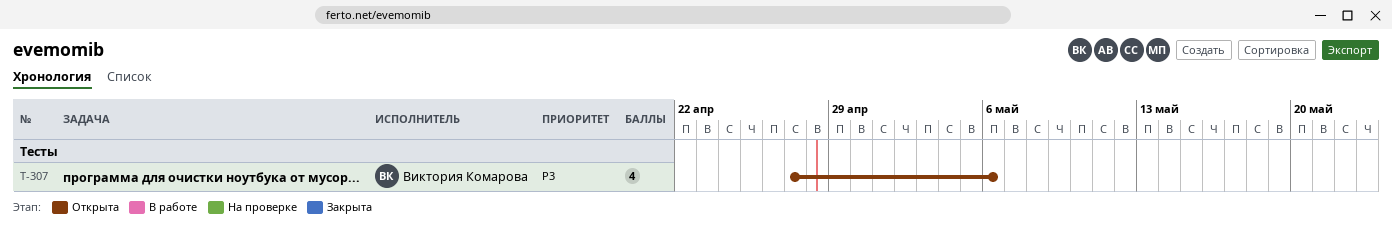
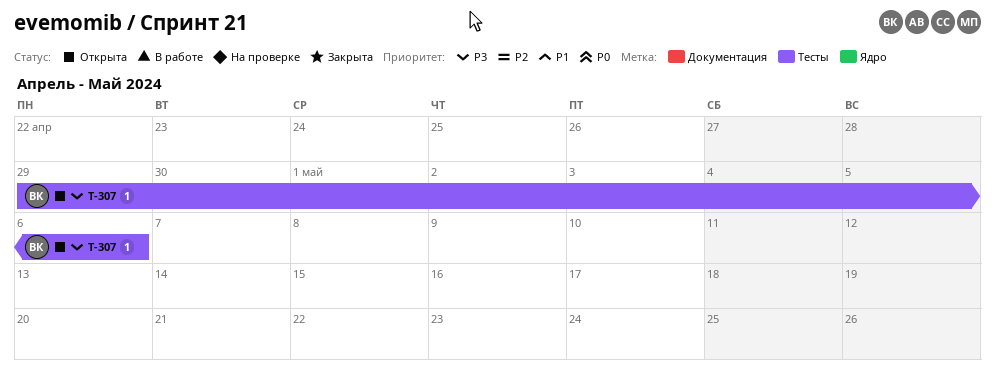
T-307, estimate: 4 -> 1
T-307, start: Apr 27 -> Apr 29

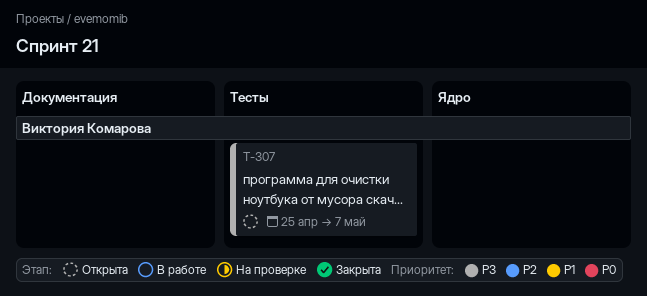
T-307, start: Apr 29 -> Apr 25
T-307, due: May 6 -> May 7

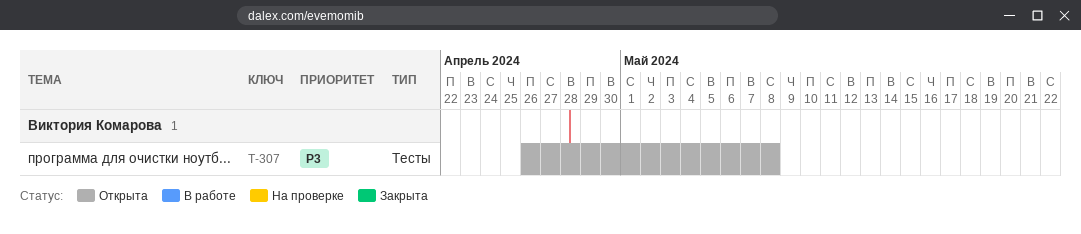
T-307, start: Apr 25 -> Apr 26
T-307, due: May 7 -> May 8

